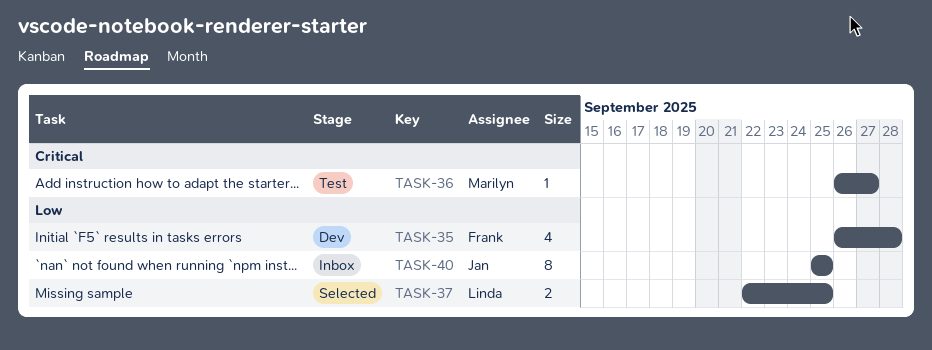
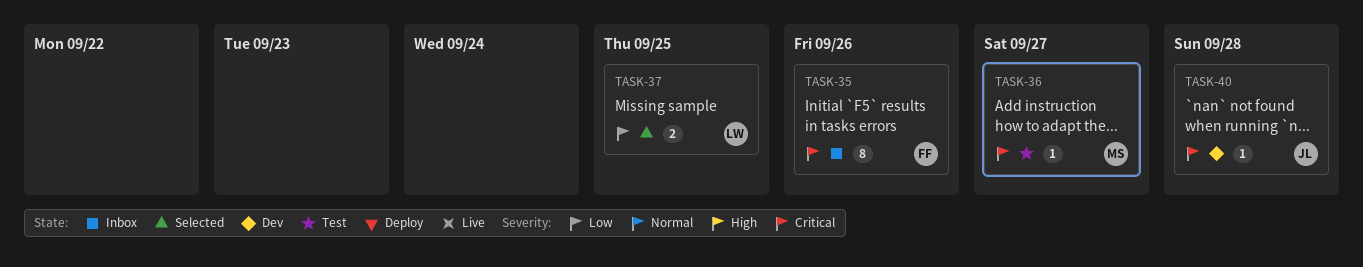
TASK-35, status: Dev -> Inbox
TASK-35, priority: Low -> Critical
TASK-35, estimate: 4 -> 8
TASK-35, due: Sep 28 -> Sep 26
TASK-40, status: Inbox -> Dev
TASK-40, priority: Low -> Critical
TASK-40, estimate: 8 -> 1
TASK-40, due: Sep 25 -> Sep 28

